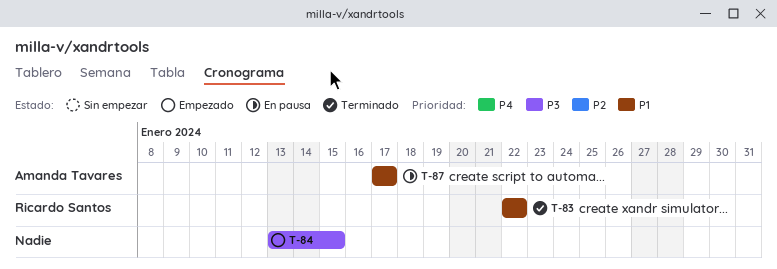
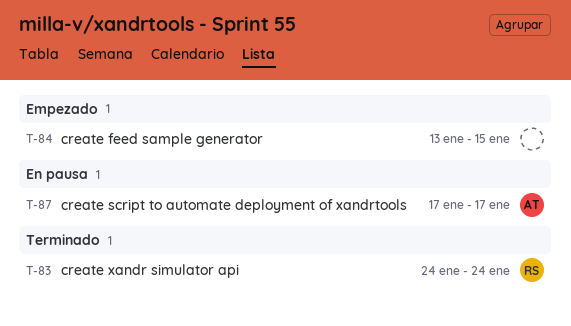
T-83, start: Jan 22 -> Jan 24
T-83, due: Jan 22 -> Jan 24

